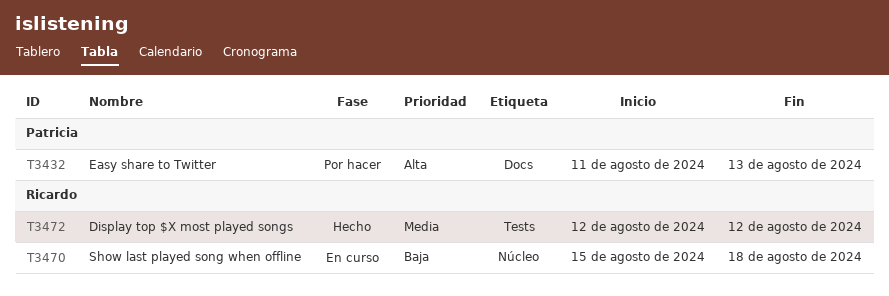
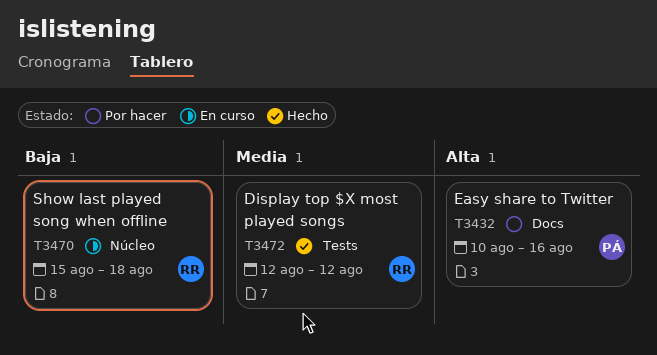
T3432, start: Aug 11 -> Aug 10
T3432, due: Aug 13 -> Aug 16

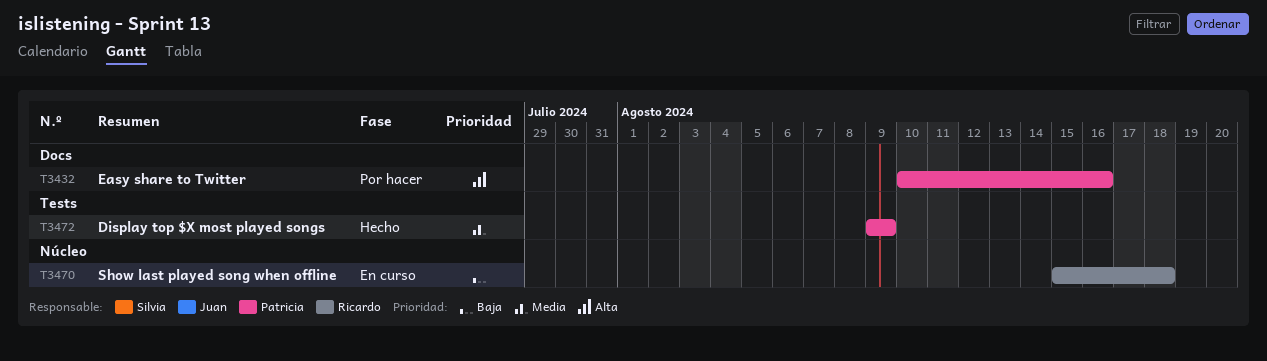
T3472, owner: Ricardo -> Patricia
T3472, start: Aug 12 -> Aug 9
T3472, due: Aug 12 -> Aug 9

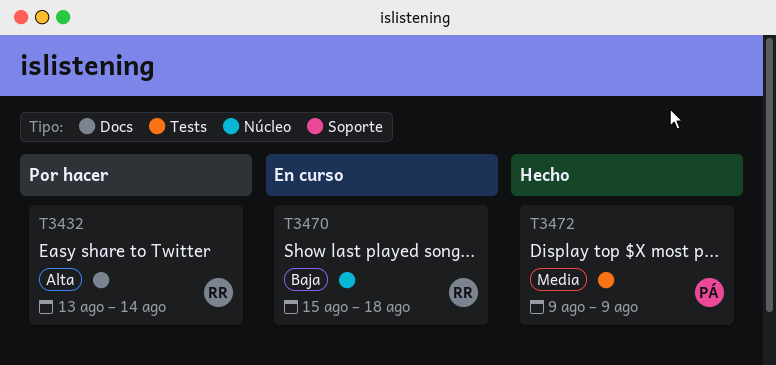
T3432, owner: Patricia -> Ricardo
T3432, start: Aug 10 -> Aug 13
T3432, due: Aug 16 -> Aug 14

